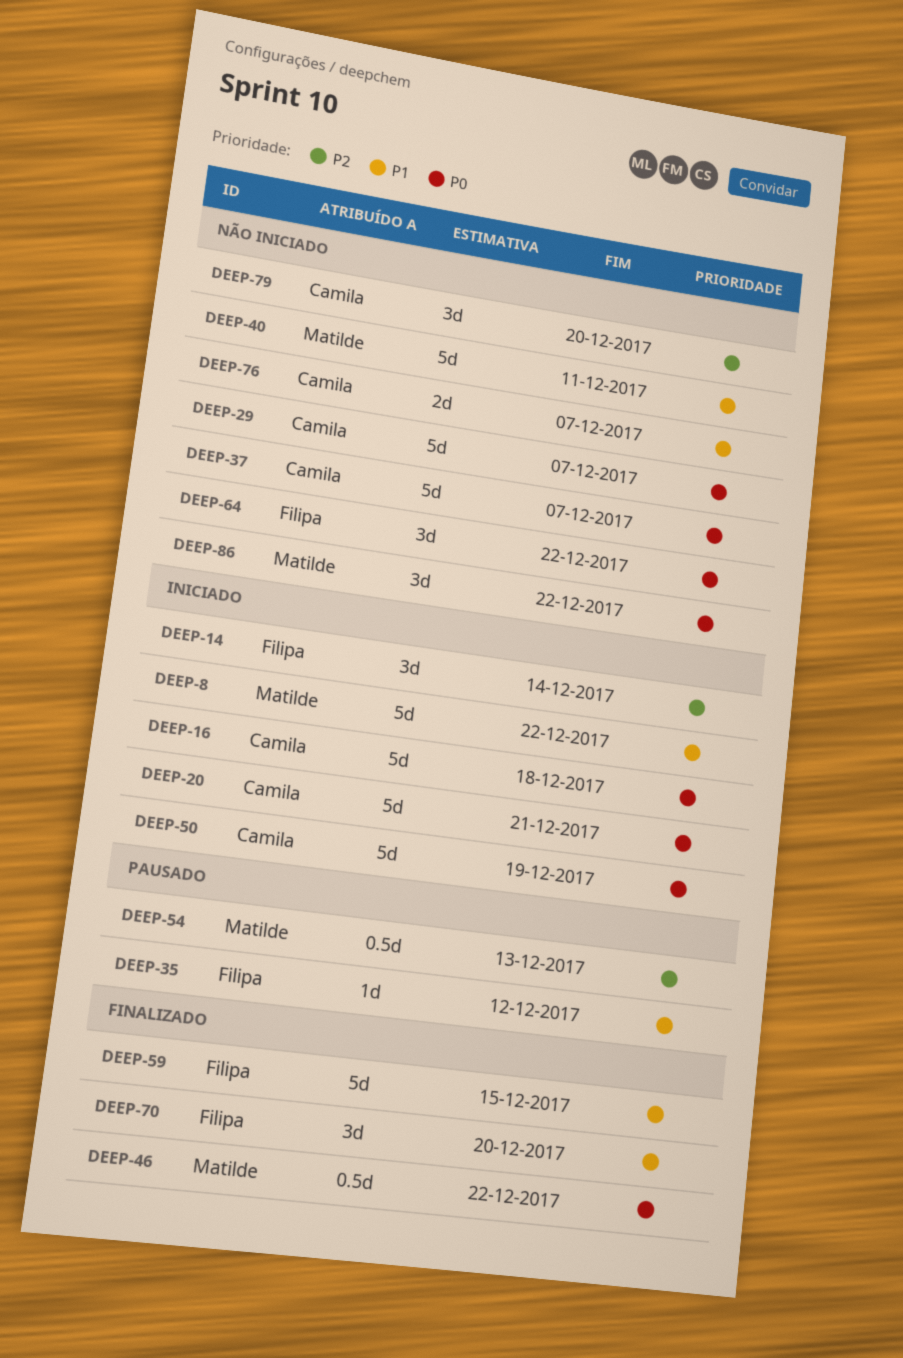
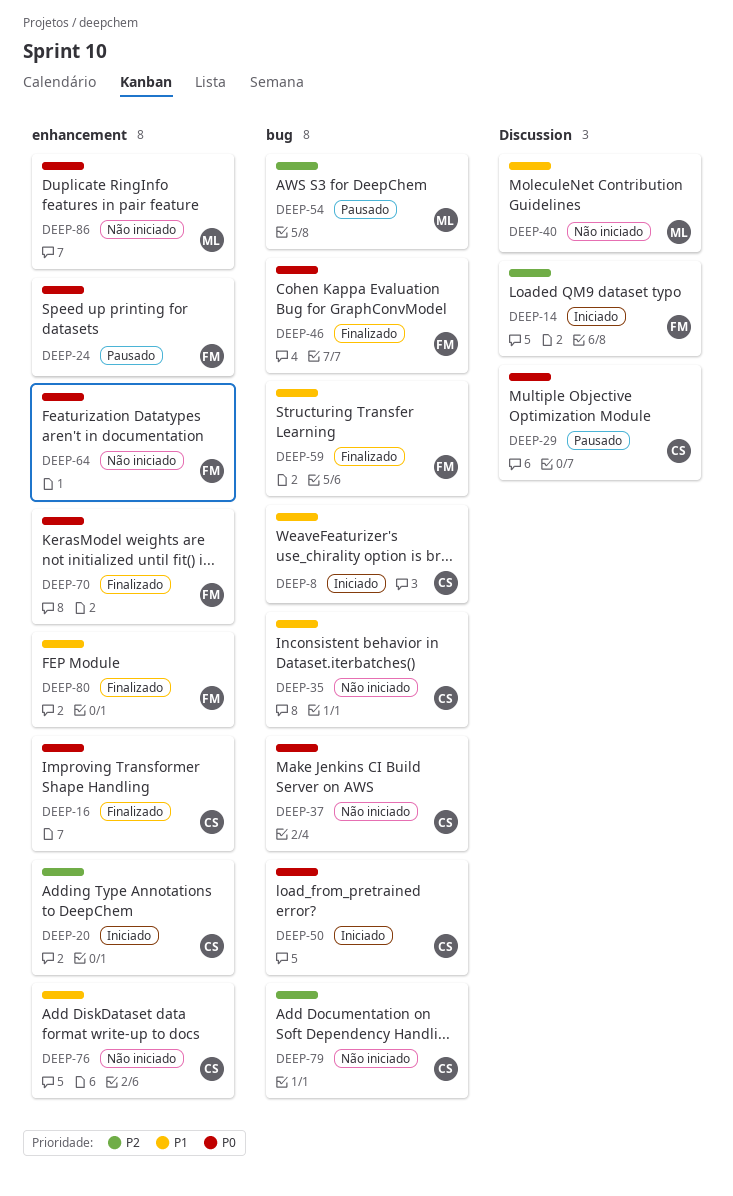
DEEP-8, owner: Matilde -> Camila
DEEP-16, status: Iniciado -> Finalizado
DEEP-20, priority: P0 -> P2
DEEP-24: none -> present
DEEP-29, status: Não iniciado -> Pausado
DEEP-35, status: Pausado -> Não iniciado
DEEP-35, owner: Filipa -> Camila
DEEP-46, owner: Matilde -> Filipa
DEEP-70, priority: P1 -> P0
DEEP-80: none -> present

